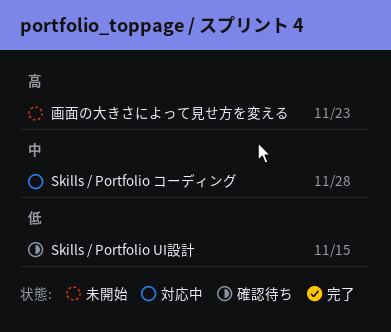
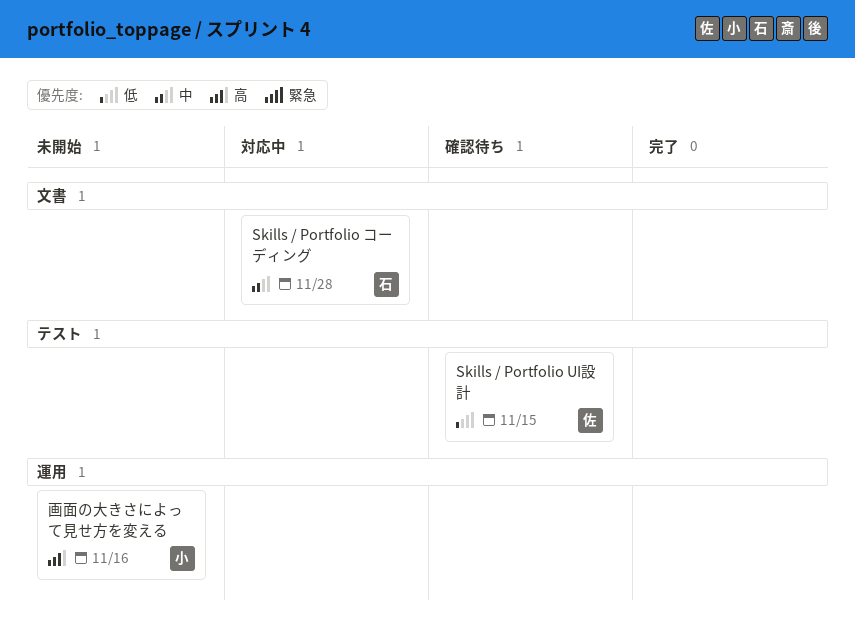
画面の大きさによって見せ方を変える, due: Nov 23 -> Nov 16

